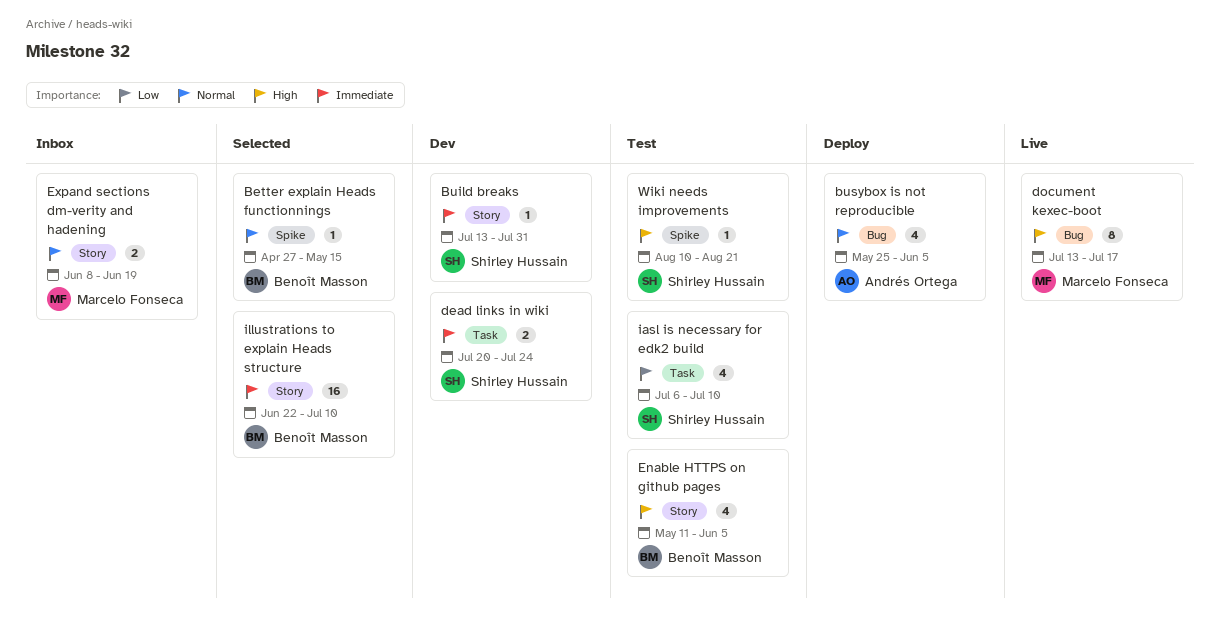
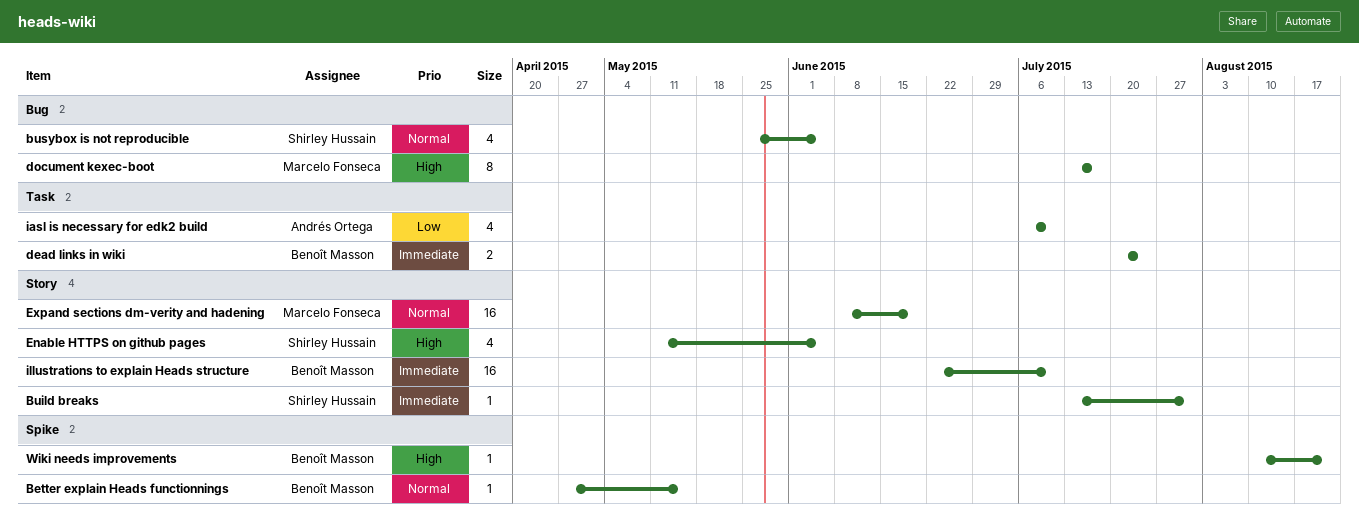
busybox is not reproducible, owner: Andrés Ortega -> Shirley Hussain
dead links in wiki, owner: Shirley Hussain -> Benoît Masson
Enable HTTPS on github pages, owner: Benoît Masson -> Shirley Hussain
Expand sections dm-verity and hadening, estimate: 2 -> 16
iasl is necessary for edk2 build, owner: Shirley Hussain -> Andrés Ortega
Wiki needs improvements, owner: Shirley Hussain -> Benoît Masson

